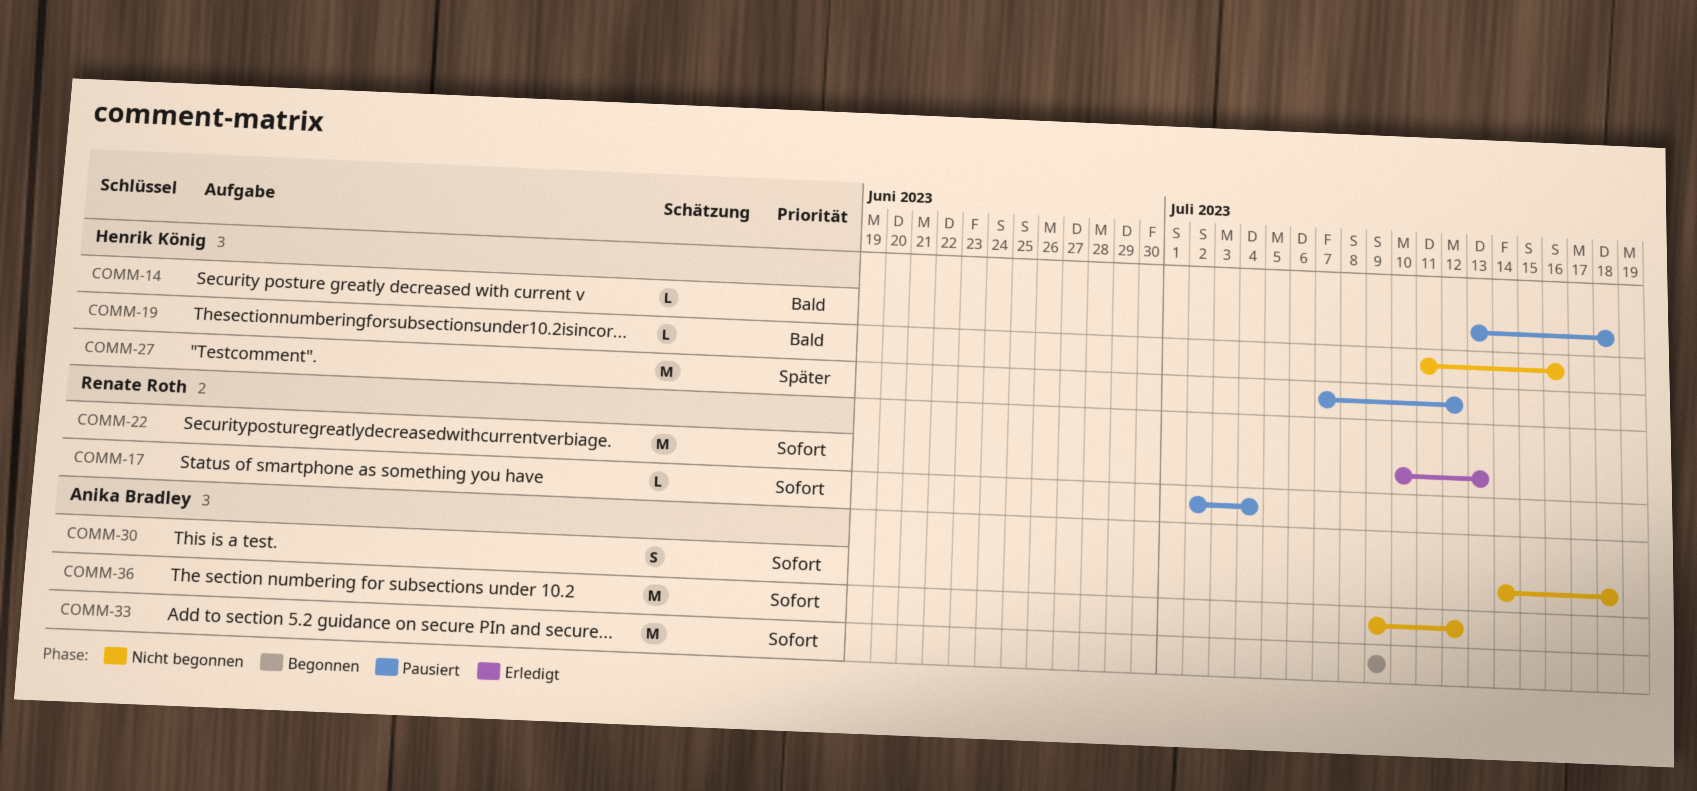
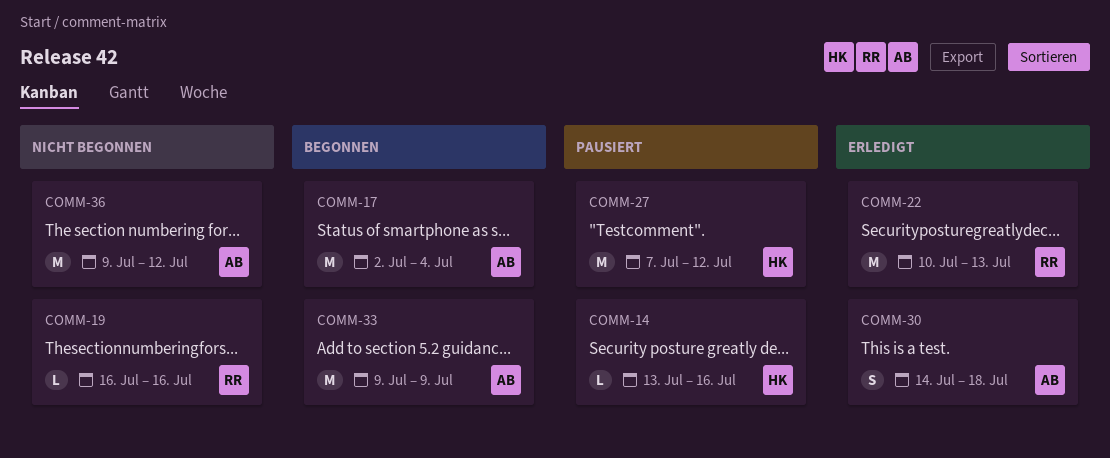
COMM-14, due: Jul 18 -> Jul 16
COMM-17, status: Pausiert -> Begonnen
COMM-17, owner: Renate Roth -> Anika Bradley
COMM-17, estimate: L -> M
COMM-19, owner: Henrik König -> Renate Roth
COMM-19, start: Jul 11 -> Jul 16
COMM-30, status: Nicht begonnen -> Erledigt

